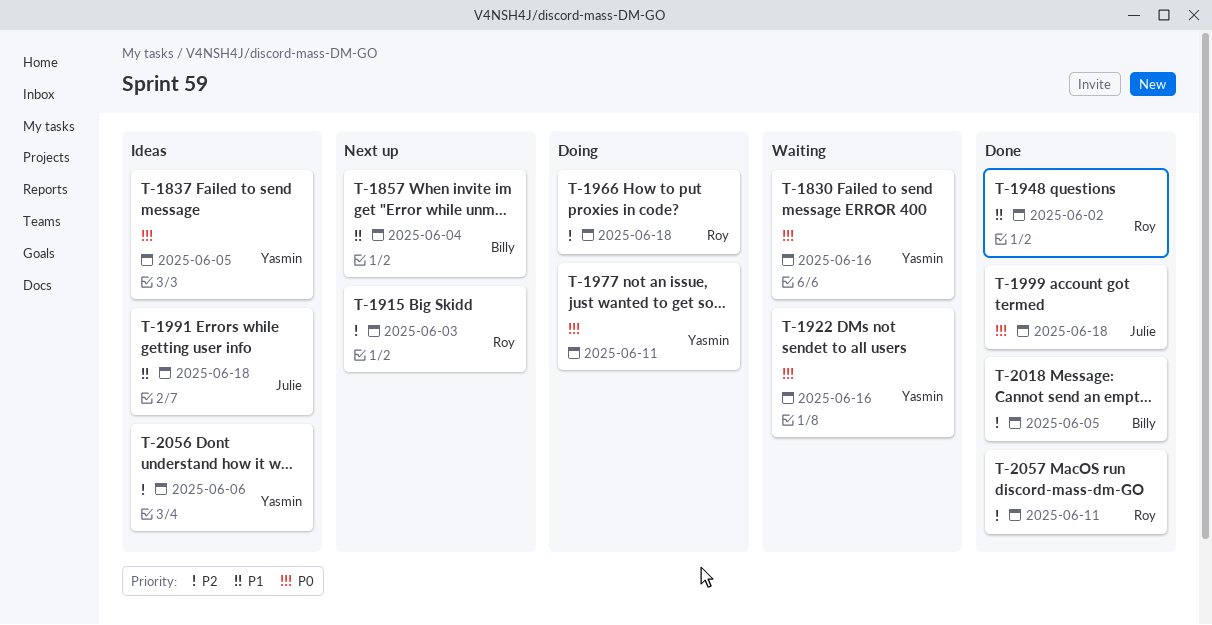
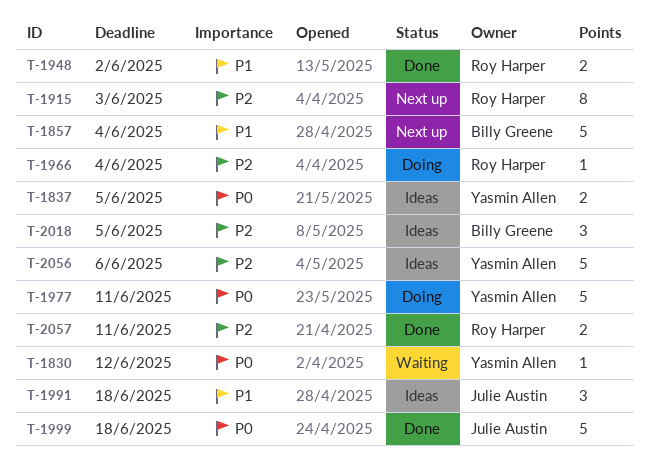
T-1830, due: Jun 16 -> Jun 12
T-1922: present -> none
T-1966, due: Jun 18 -> Jun 4
T-2018, status: Done -> Ideas

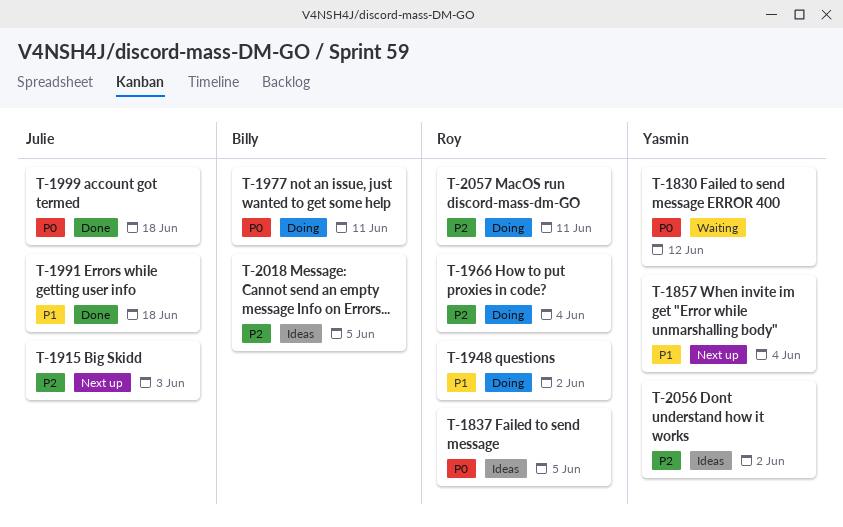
T-1837, owner: Yasmin Allen -> Roy Harper
T-1857, owner: Billy Greene -> Yasmin Allen
T-1915, owner: Roy Harper -> Julie Austin
T-1948, status: Done -> Doing
T-1977, owner: Yasmin Allen -> Billy Greene
T-1991, status: Ideas -> Done
T-2056, due: Jun 6 -> Jun 2
T-2057, status: Done -> Doing

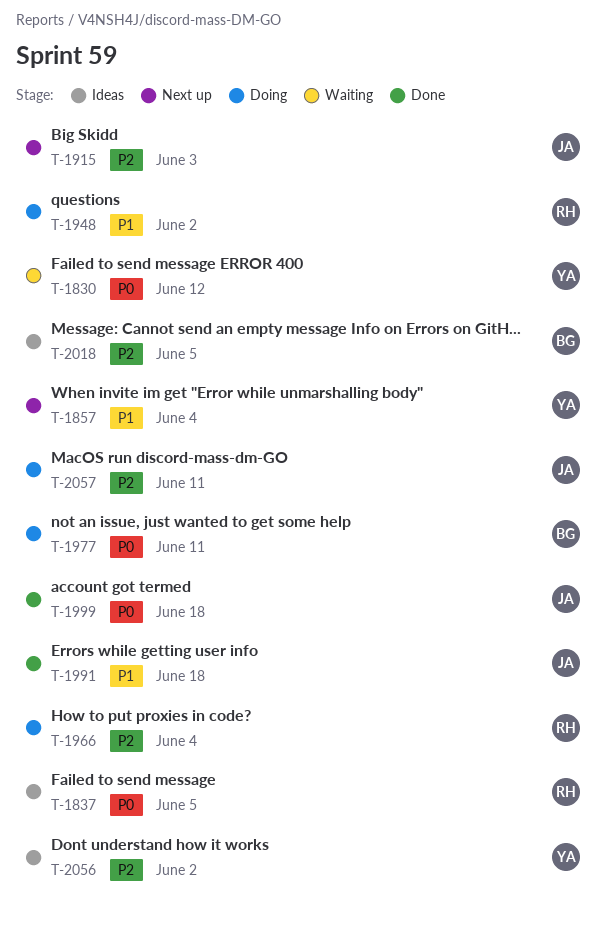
T-2057, owner: Roy -> Julie

